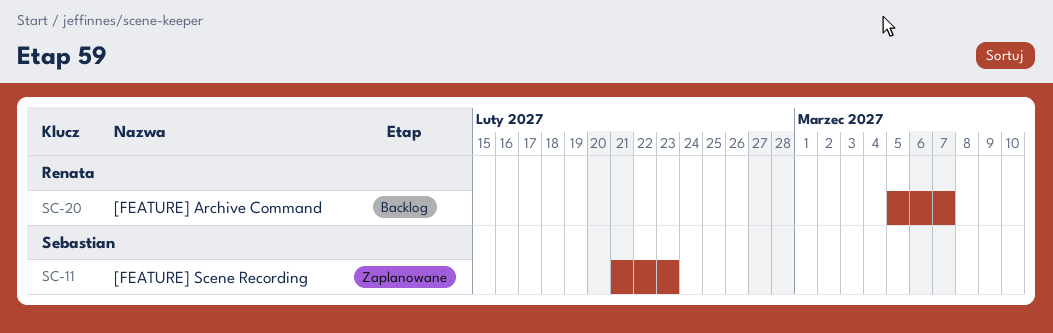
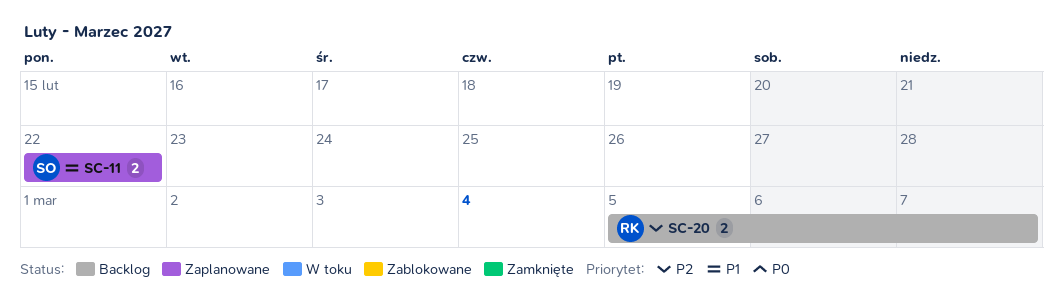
SC-11, start: Feb 21 -> Feb 22
SC-11, due: Feb 23 -> Feb 22

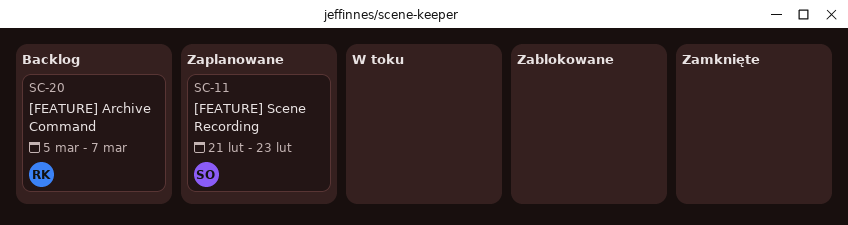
SC-11, start: Feb 22 -> Feb 21
SC-11, due: Feb 22 -> Feb 23

